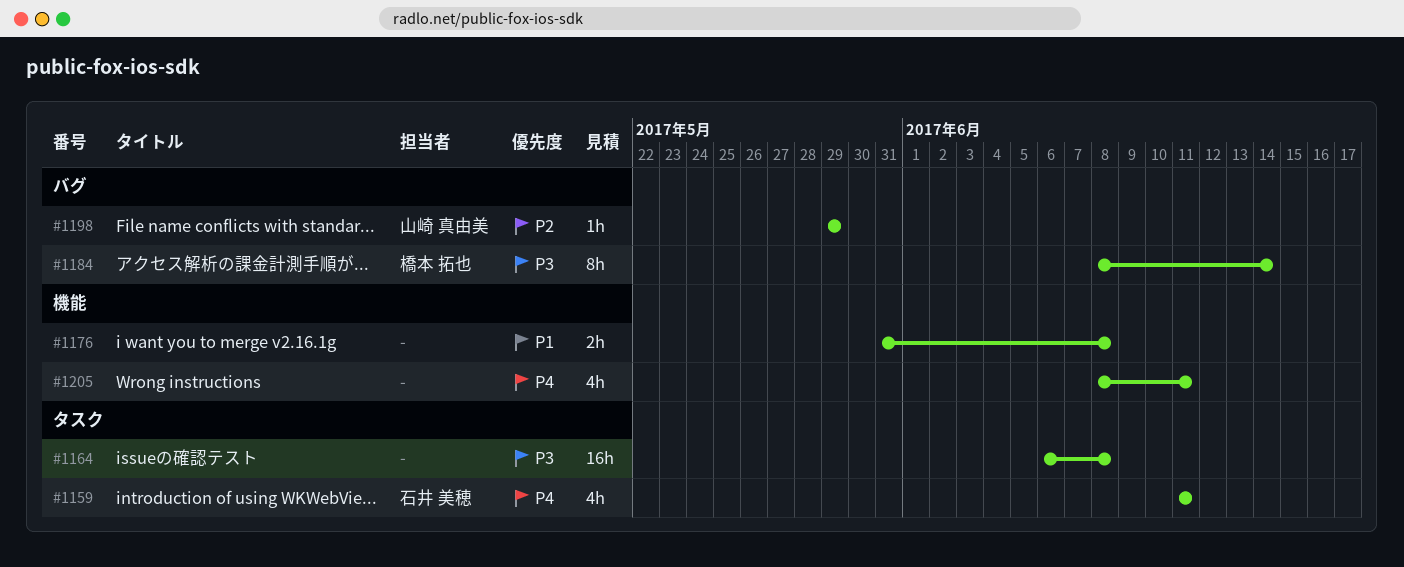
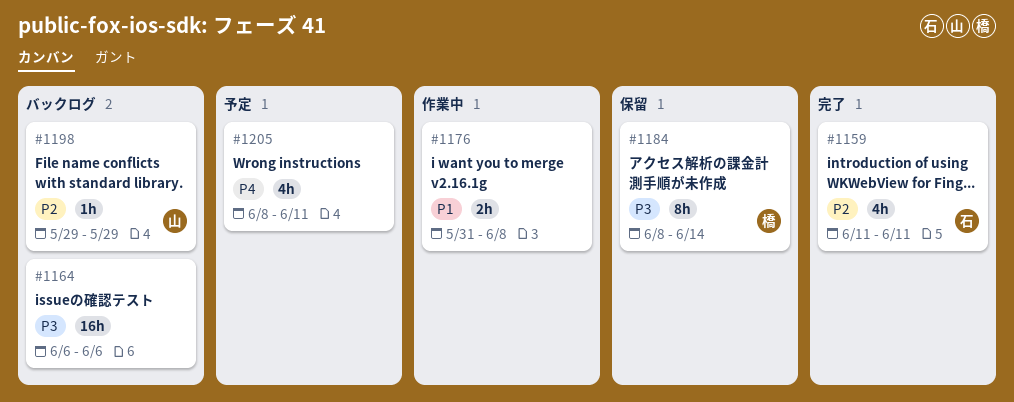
#1159, priority: P4 -> P2
#1164, due: Jun 8 -> Jun 6

